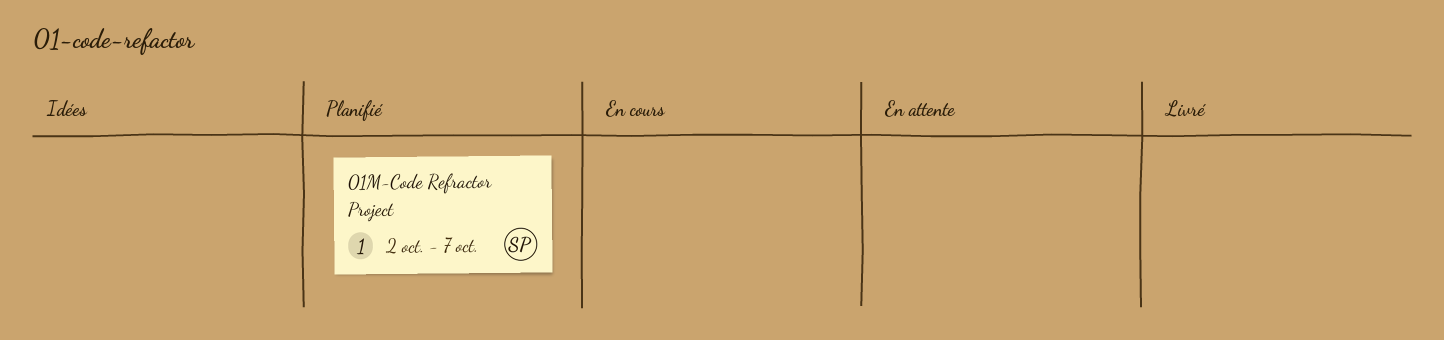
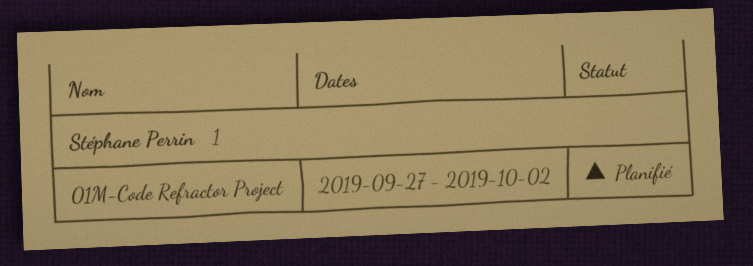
01M-Code Refractor Project, start: Oct 2 -> Sep 27
01M-Code Refractor Project, due: Oct 7 -> Oct 2

